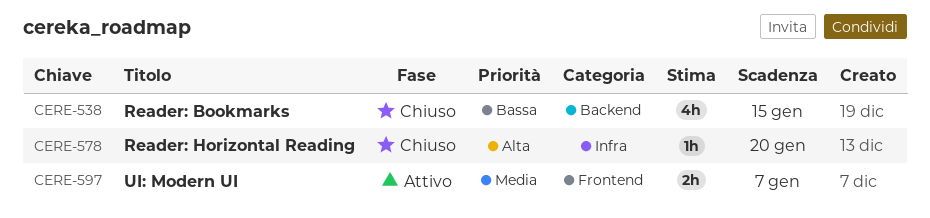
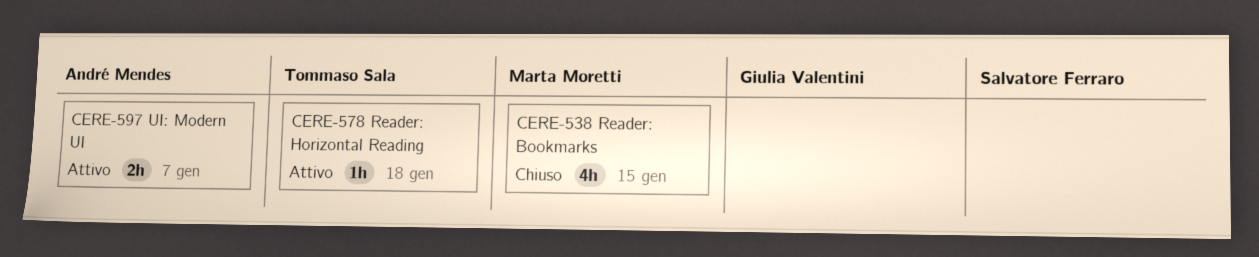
CERE-578, status: Chiuso -> Attivo
CERE-578, due: Jan 20 -> Jan 18

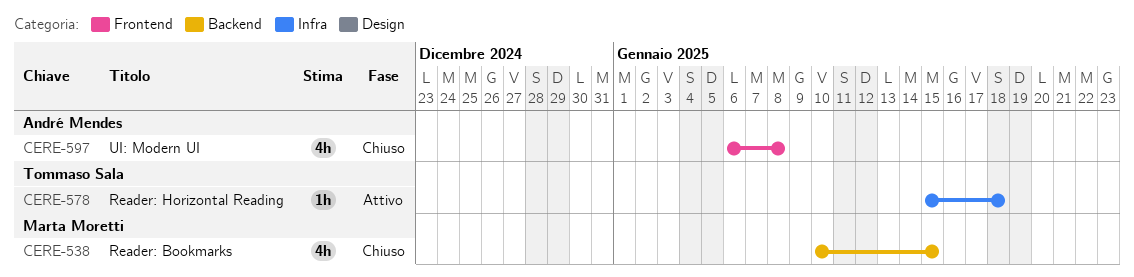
CERE-597, status: Attivo -> Chiuso
CERE-597, estimate: 2h -> 4h
CERE-597, due: Jan 7 -> Jan 8

